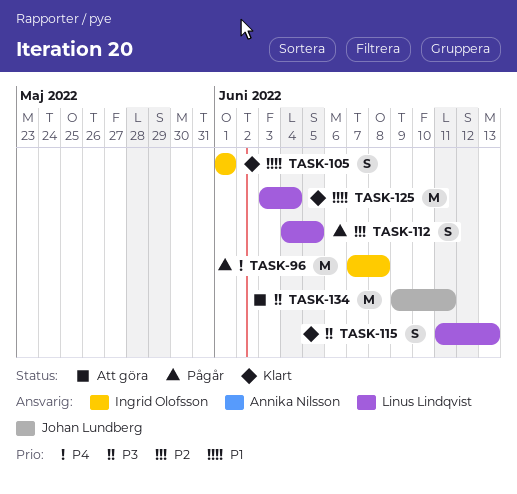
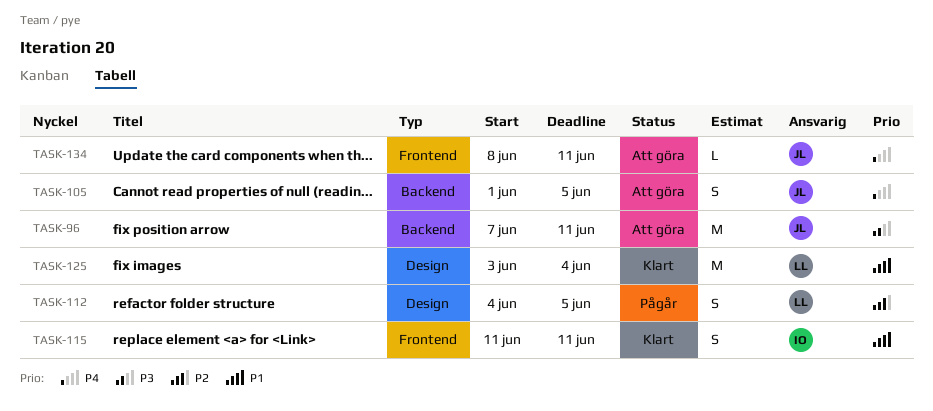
TASK-96, status: Pågår -> Att göra
TASK-96, owner: Ingrid Olofsson -> Johan Lundberg
TASK-96, priority: P4 -> P3
TASK-96, due: Jun 8 -> Jun 11
TASK-105, status: Klart -> Att göra
TASK-105, owner: Ingrid Olofsson -> Johan Lundberg
TASK-105, priority: P1 -> P4
TASK-105, due: Jun 1 -> Jun 5
TASK-115, owner: Linus Lindqvist -> Ingrid Olofsson
TASK-115, priority: P3 -> P1
TASK-115, due: Jun 13 -> Jun 11
TASK-134, priority: P3 -> P4
TASK-134, estimate: M -> L
TASK-134, start: Jun 9 -> Jun 8

